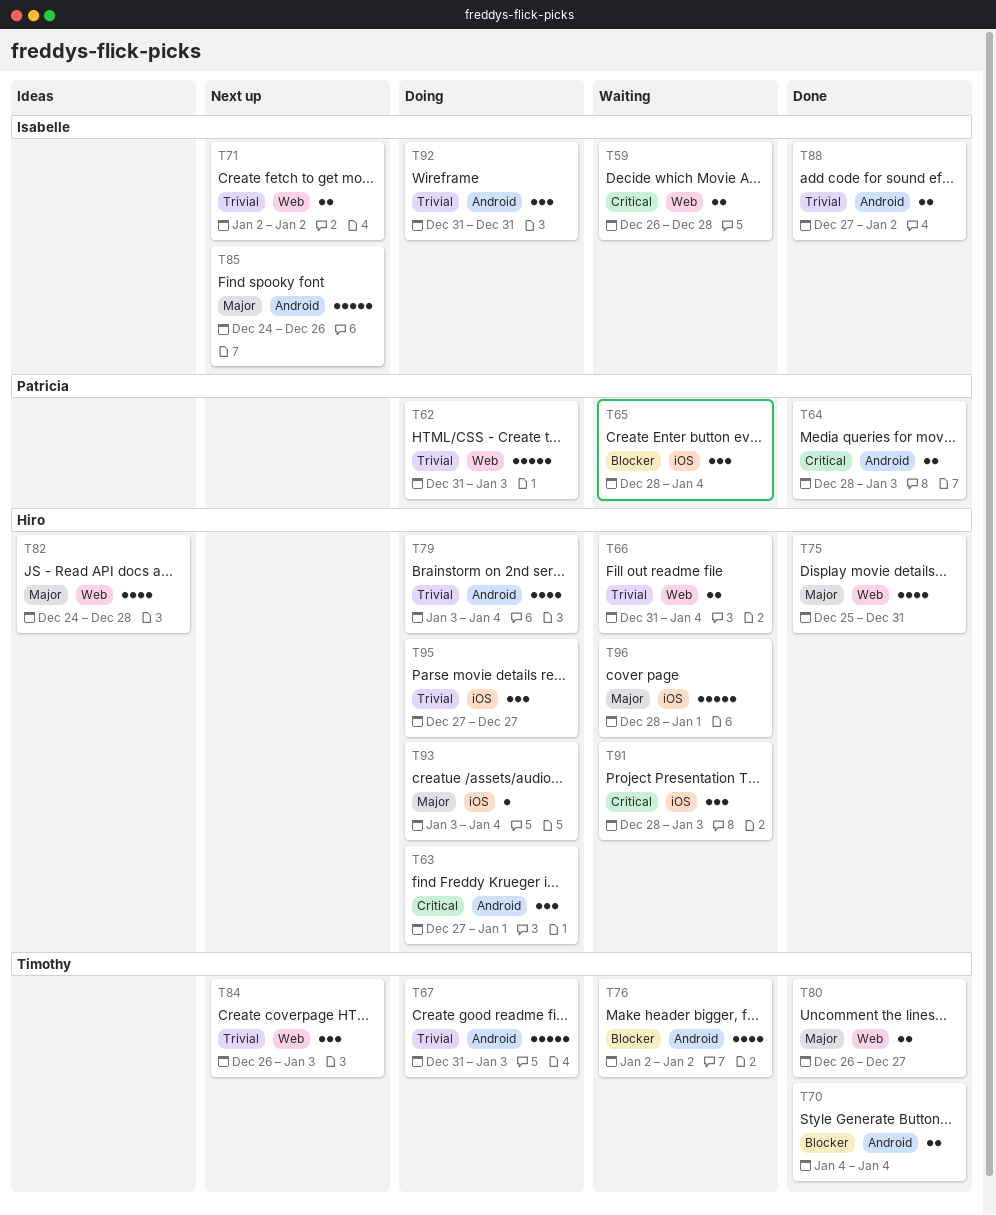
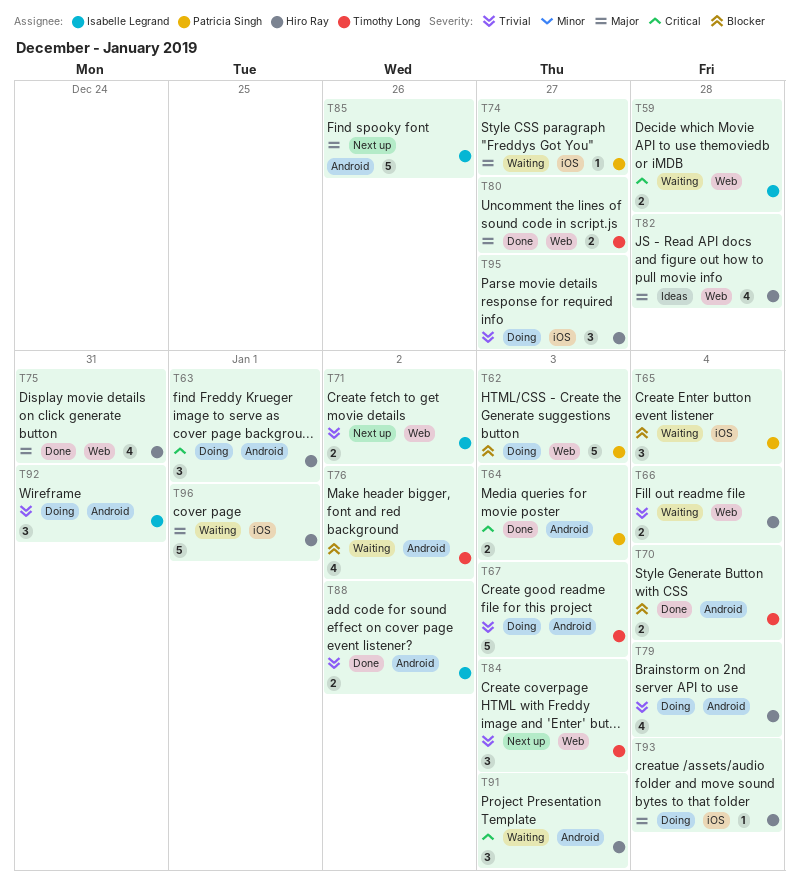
T62, priority: Trivial -> Blocker
T74: none -> present
T91, label: iOS -> Android

